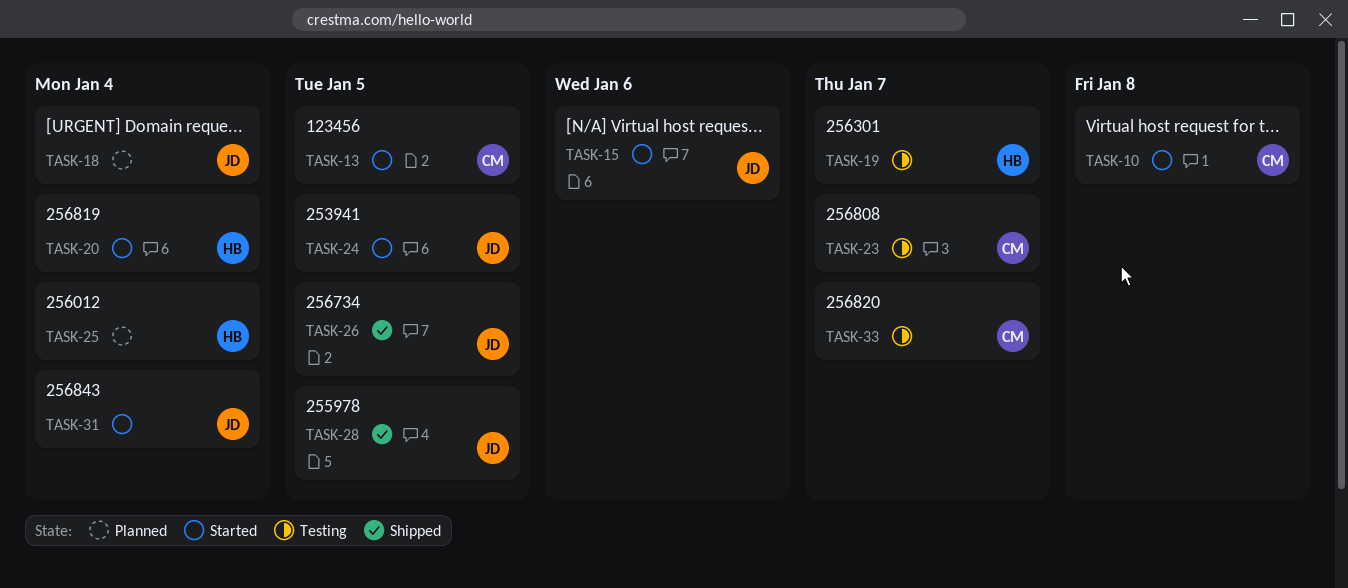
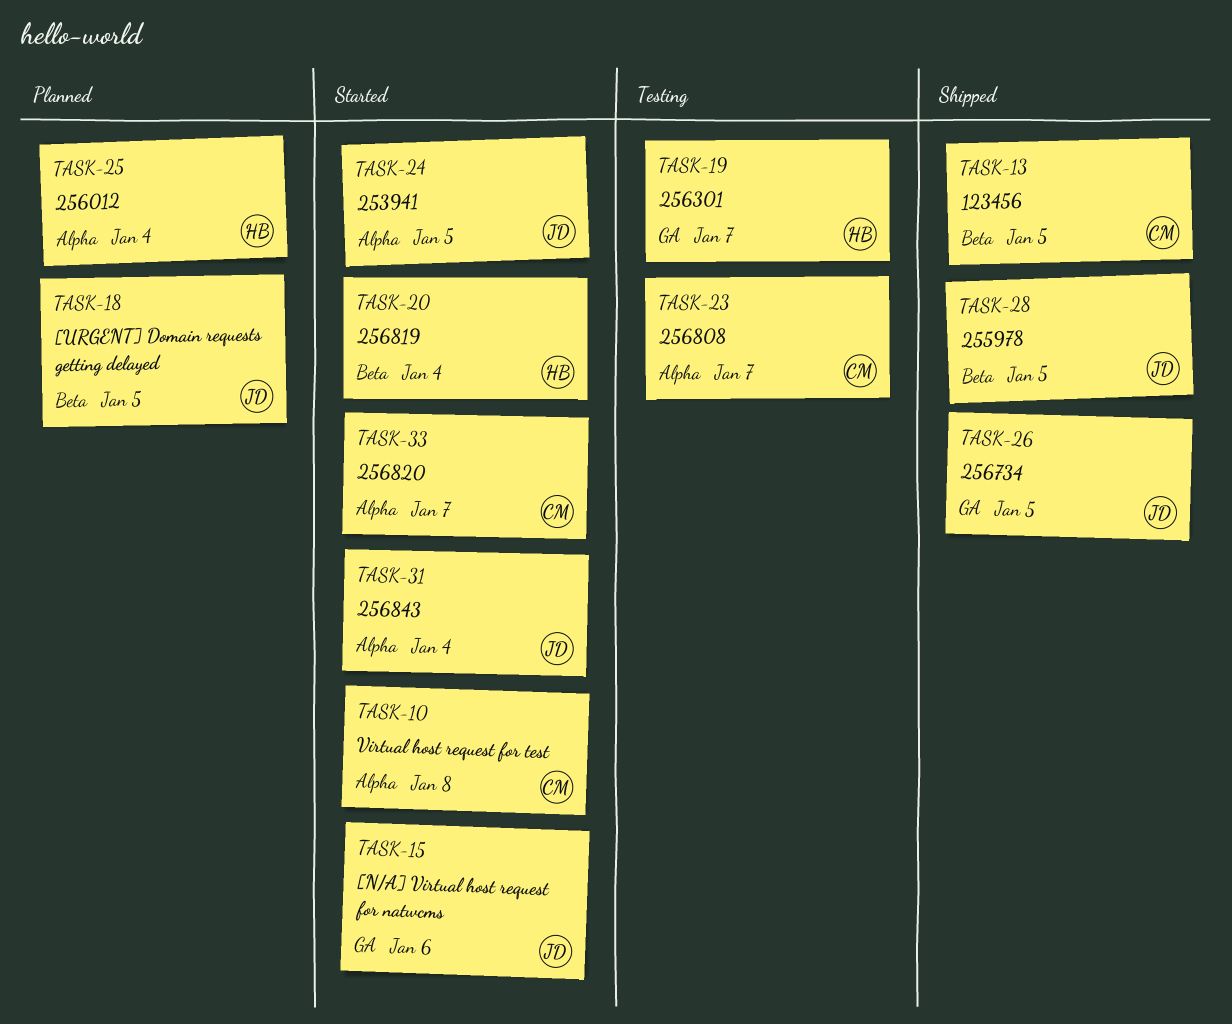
TASK-13, status: Started -> Shipped
TASK-18, due: Jan 4 -> Jan 5
TASK-33, status: Testing -> Started

